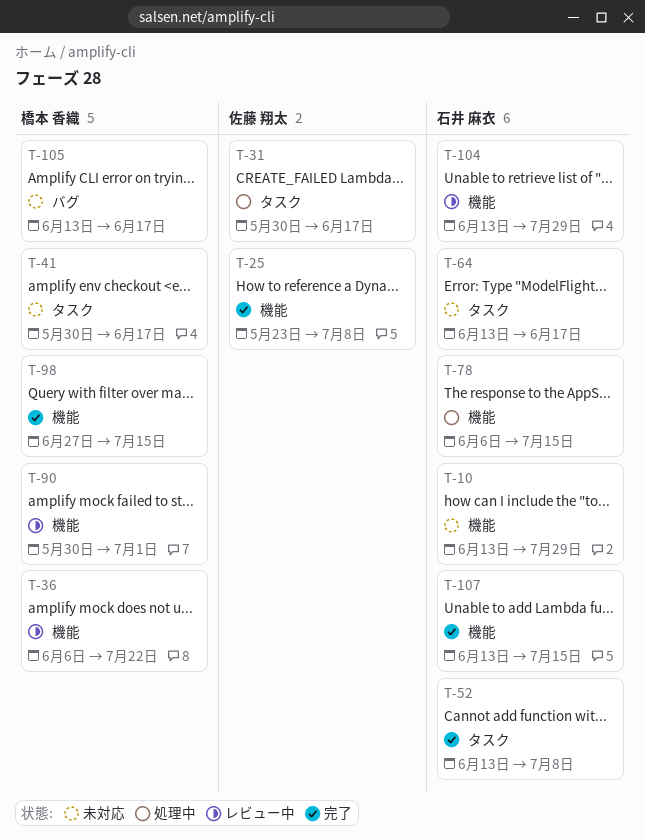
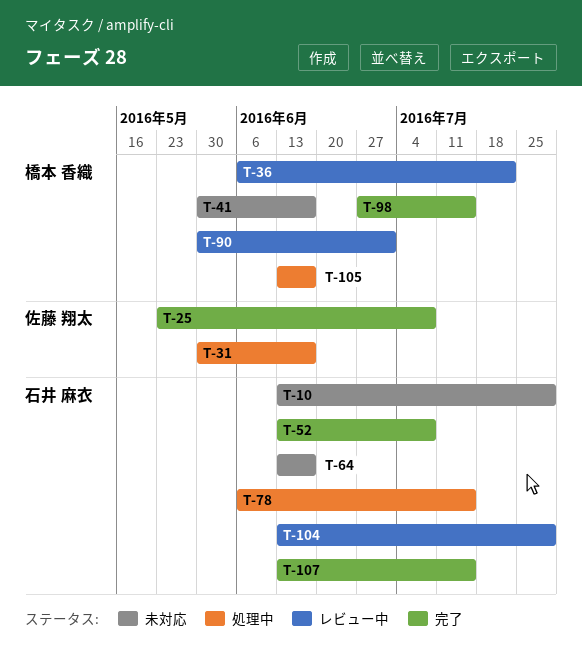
T-105, status: 未対応 -> 処理中

